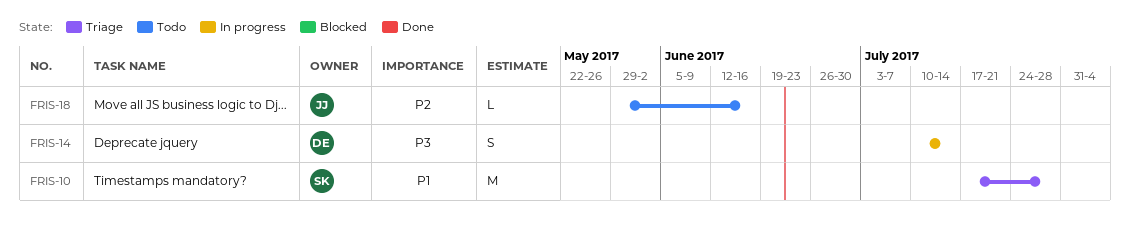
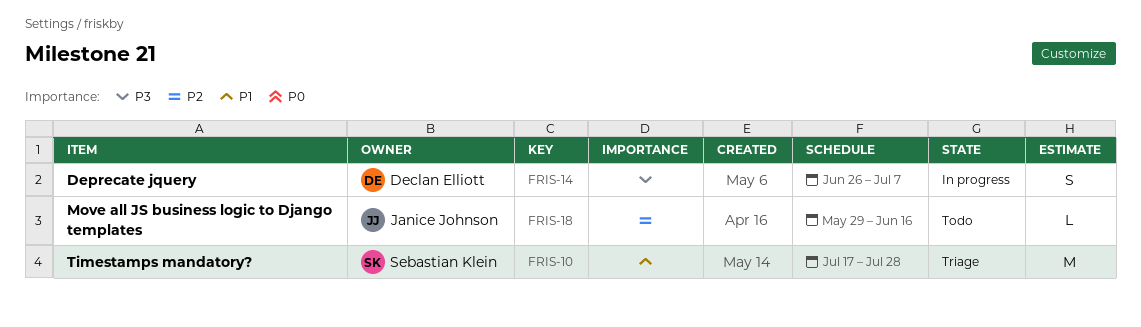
FRIS-14, start: Jul 10 -> Jun 26
FRIS-14, due: Jul 14 -> Jul 7

